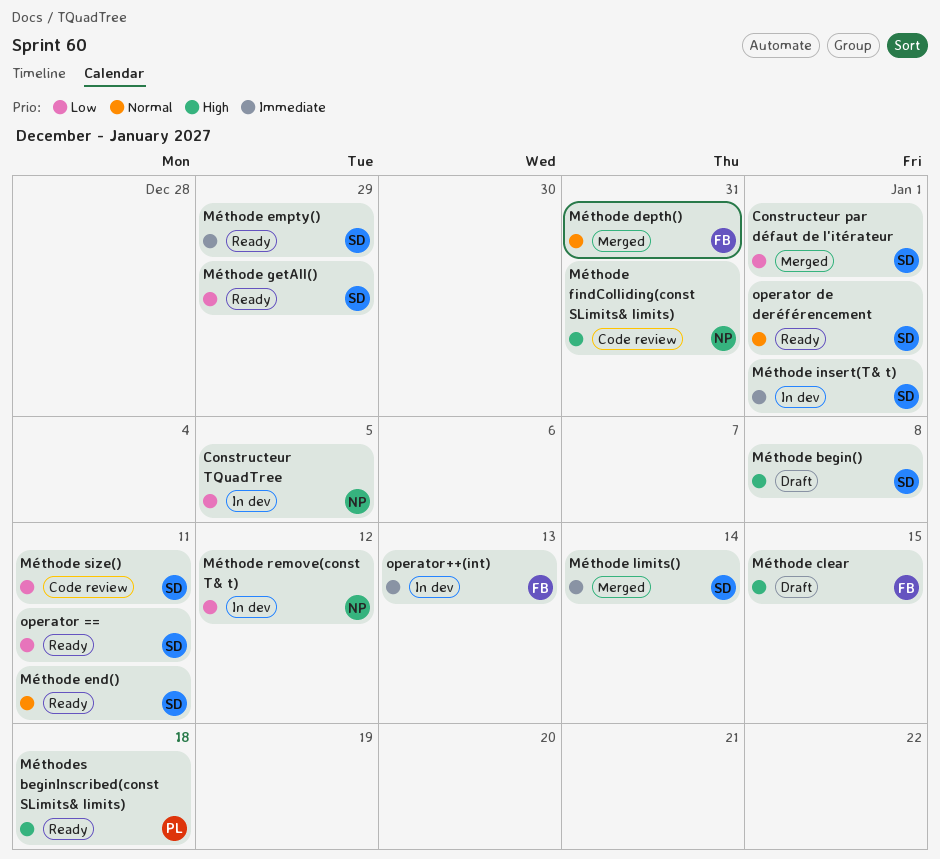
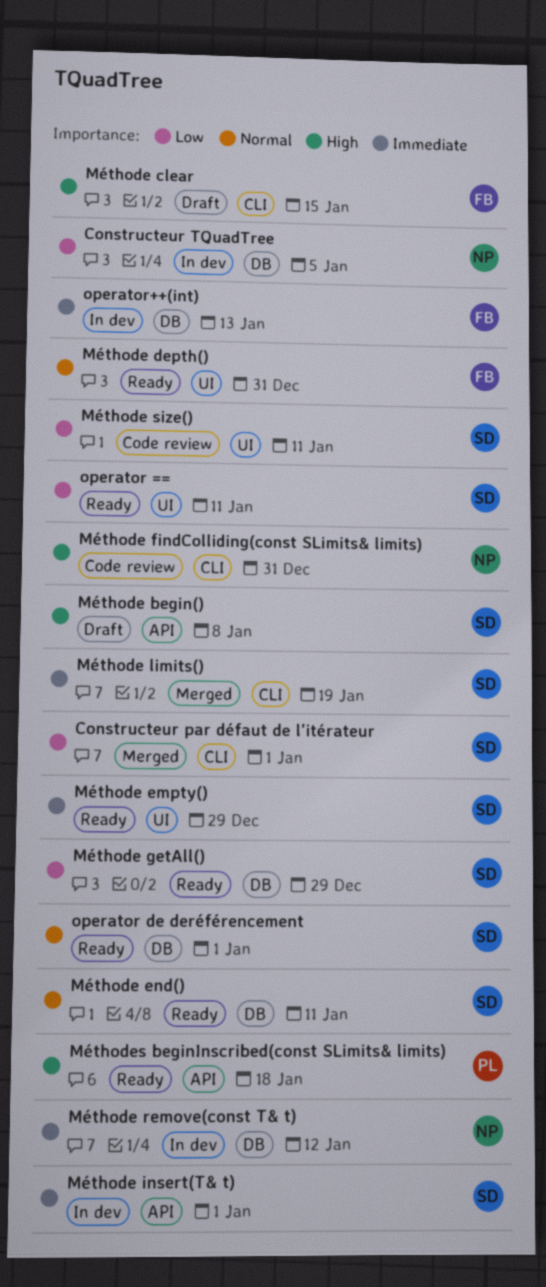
Méthode depth(), status: Merged -> Ready
Méthode limits(), due: Jan 14 -> Jan 19
Méthode remove(const T& t), priority: Low -> Immediate

